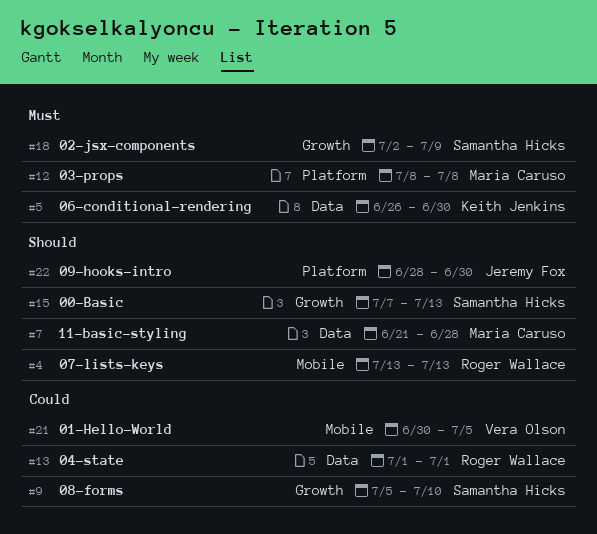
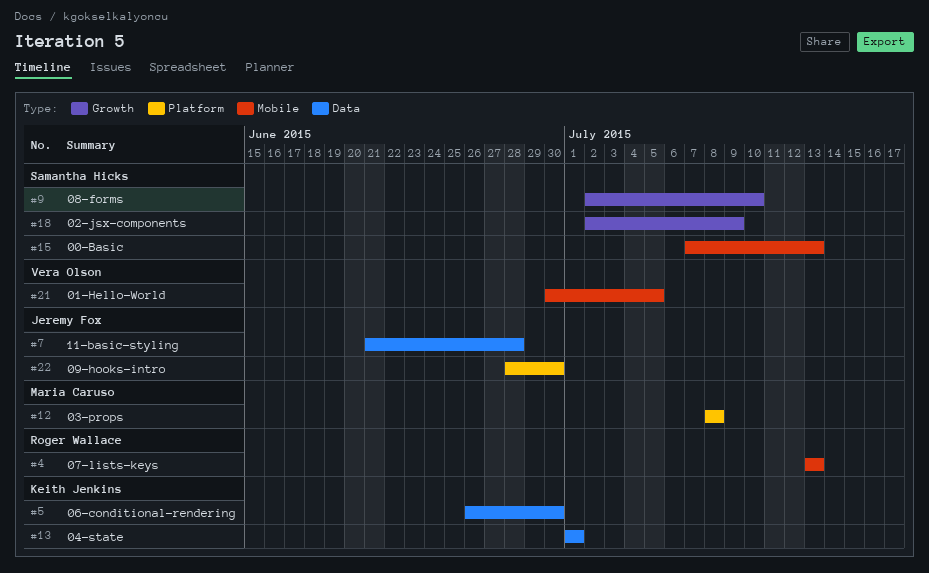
#7, owner: Maria Caruso -> Jeremy Fox
#9, start: Jul 5 -> Jul 2
#13, owner: Roger Wallace -> Keith Jenkins
#15, label: Growth -> Mobile

